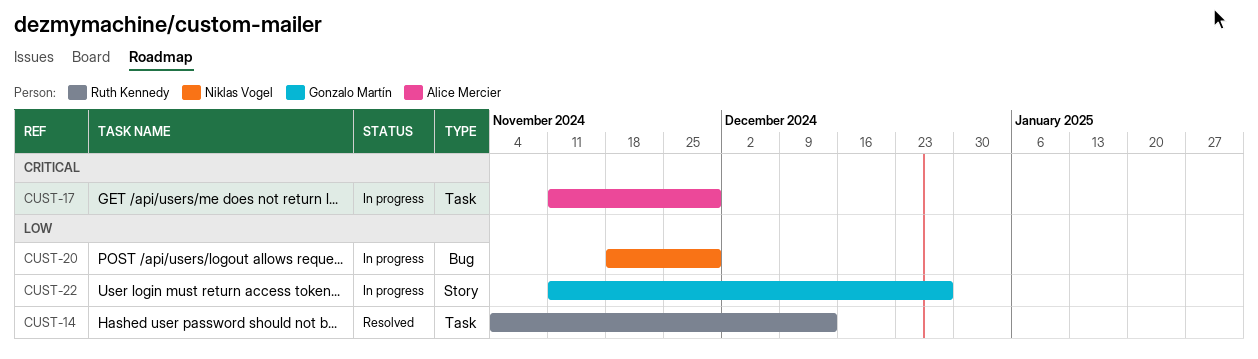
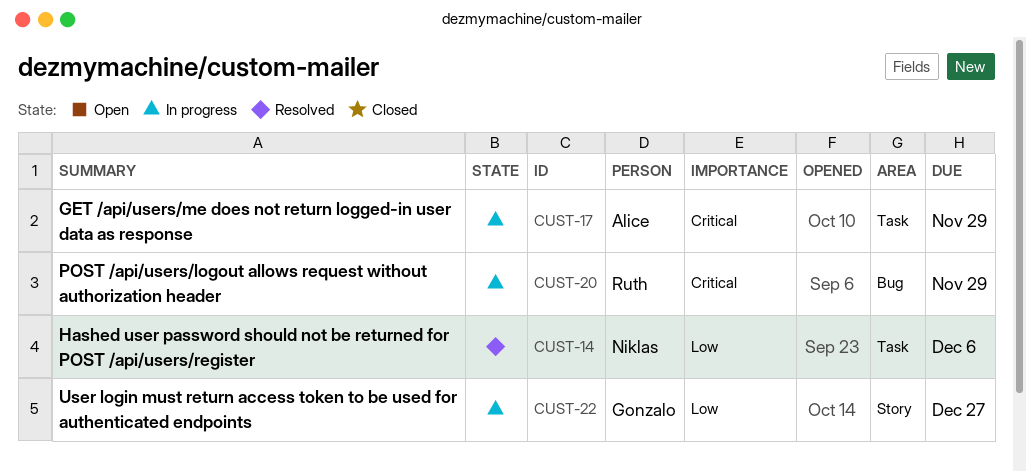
CUST-14, owner: Ruth Kennedy -> Niklas Vogel
CUST-14, due: Dec 13 -> Dec 6
CUST-20, owner: Niklas Vogel -> Ruth Kennedy
CUST-20, priority: Low -> Critical

